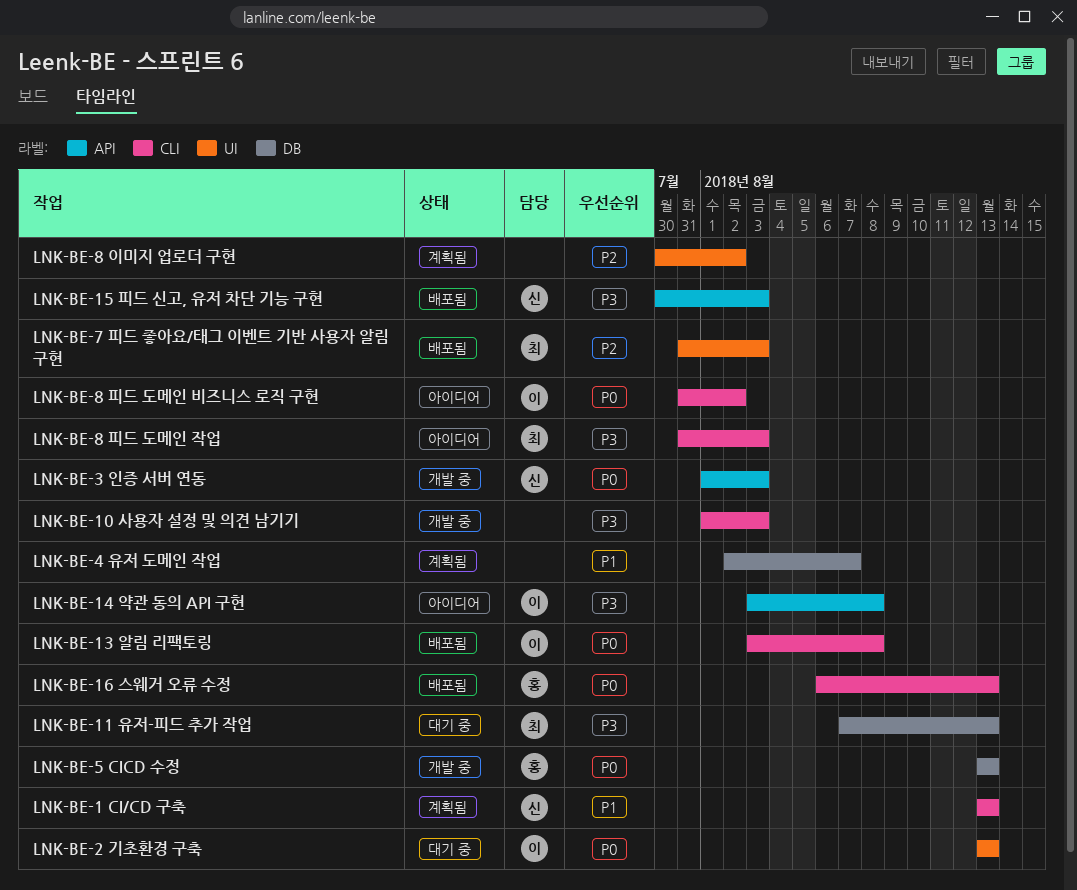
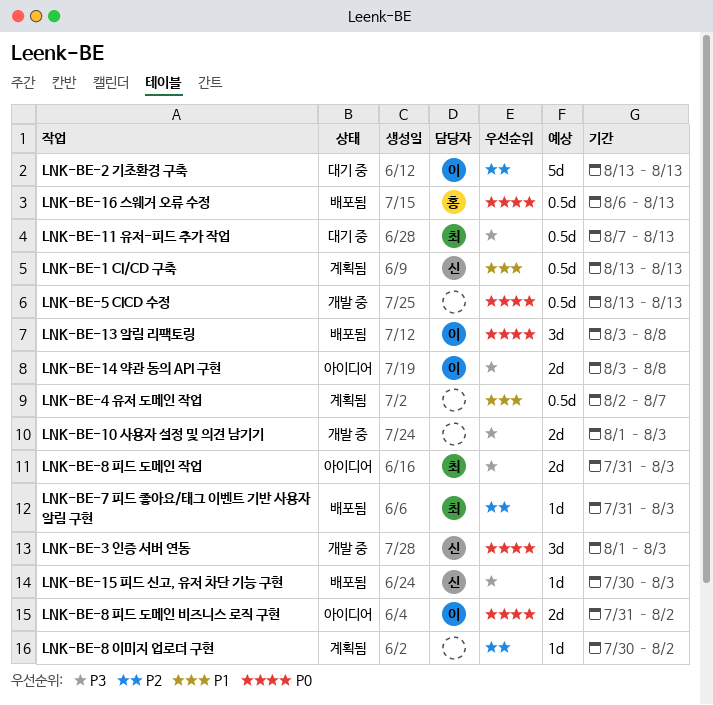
LNK-BE-2 기초환경 구축, priority: P0 -> P2
LNK-BE-5 CICD 수정, owner: 홍 -> none

